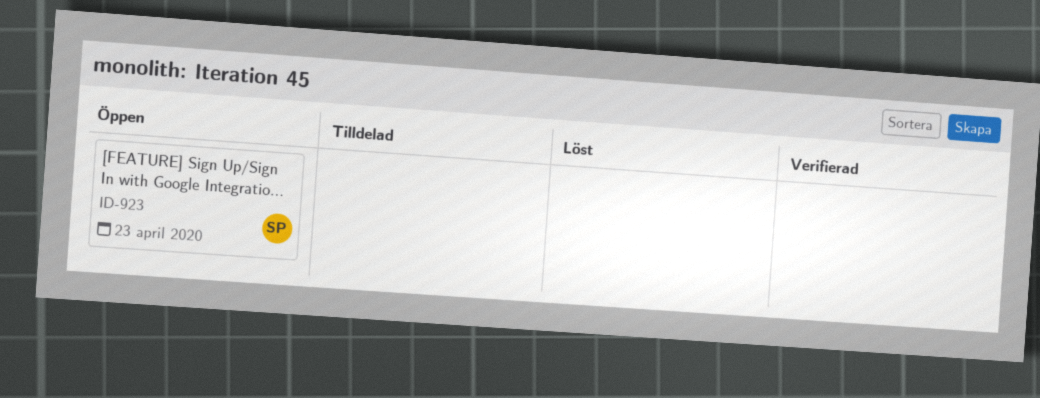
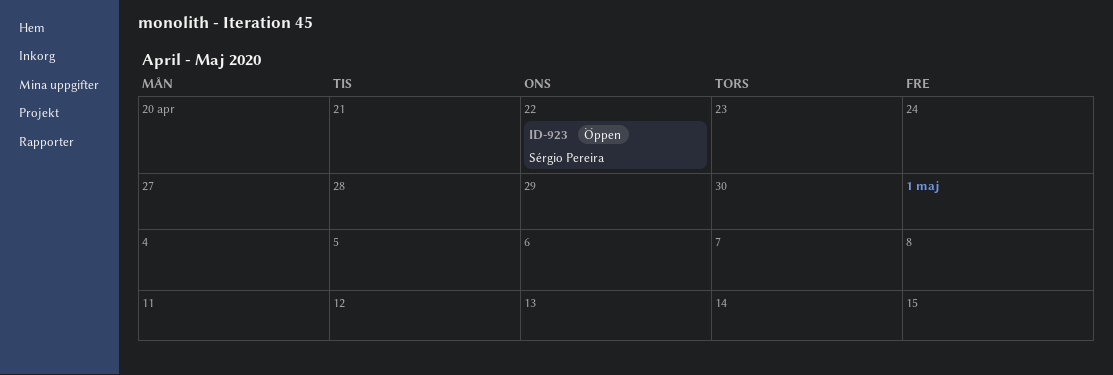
ID-923, due: Apr 23 -> Apr 22

